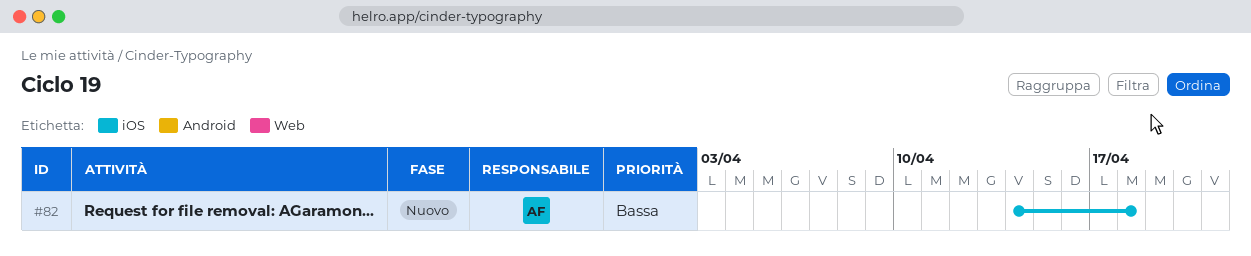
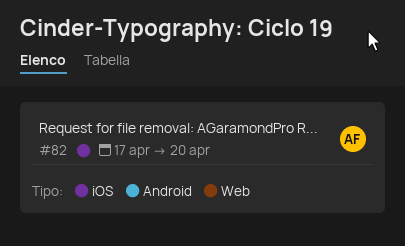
#82, start: Apr 14 -> Apr 17
#82, due: Apr 18 -> Apr 20

